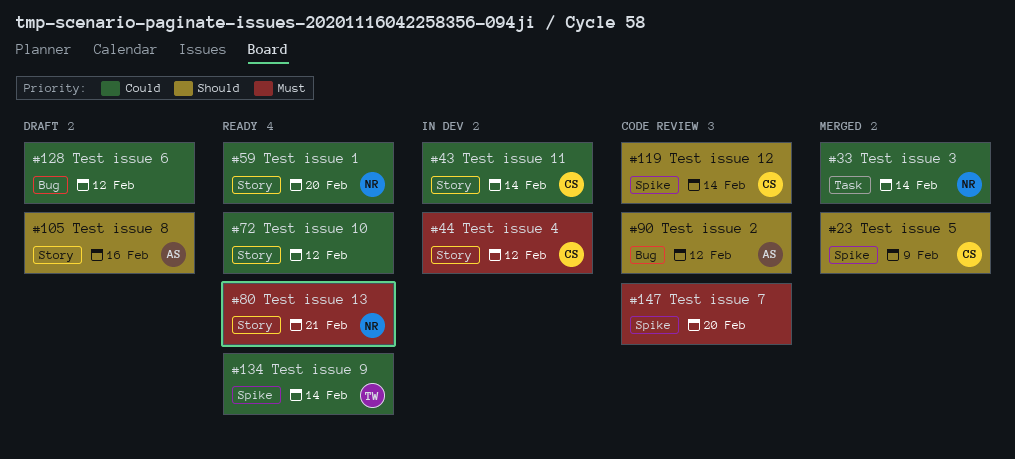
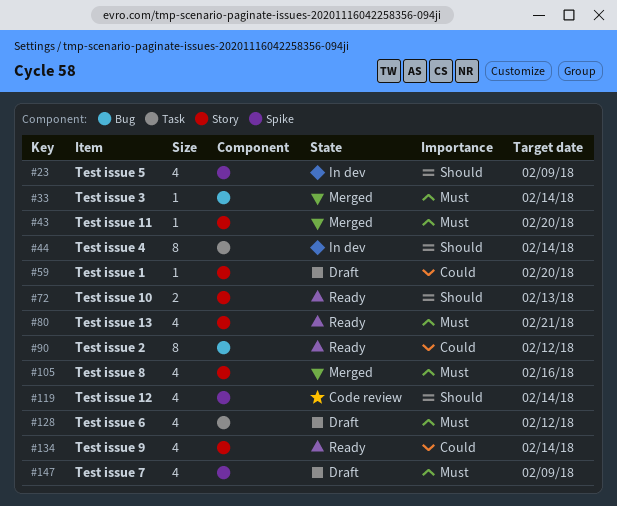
#23, status: Merged -> In dev
#33, priority: Could -> Must
#33, label: Task -> Bug
#43, status: In dev -> Merged
#43, priority: Could -> Must
#43, due: Feb 14 -> Feb 20
#44, priority: Must -> Should
#44, label: Story -> Task
#44, due: Feb 12 -> Feb 14
#59, status: Ready -> Draft
#72, priority: Could -> Should
#72, due: Feb 12 -> Feb 13
#90, status: Code review -> Ready
#90, priority: Should -> Could
#105, status: Draft -> Merged
#105, priority: Should -> Must
#128, priority: Could -> Must
#128, label: Bug -> Task
#134, label: Spike -> Story
#147, status: Code review -> Draft
#147, due: Feb 20 -> Feb 9

